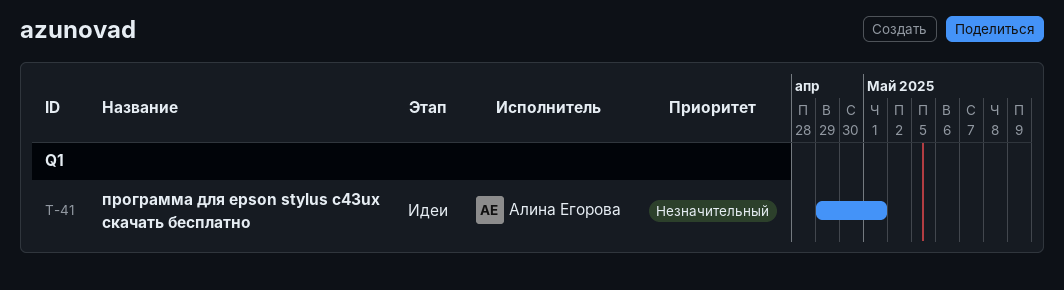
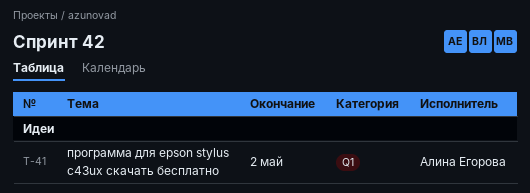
T-41, due: May 1 -> May 2

